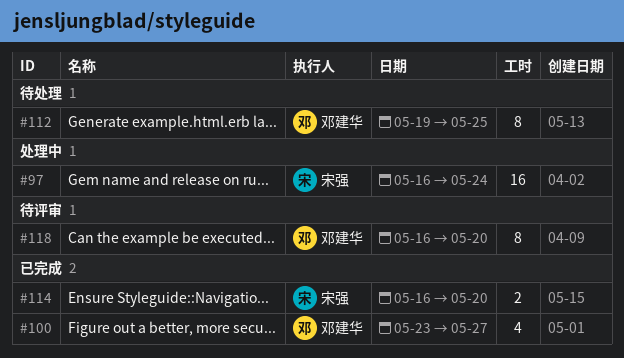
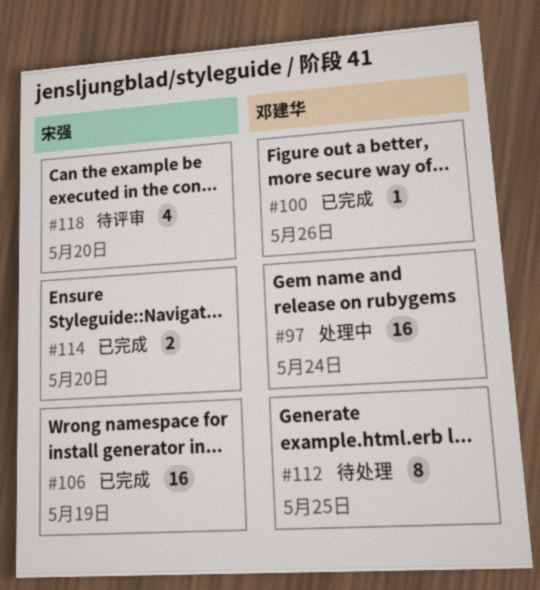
#97, owner: 宋强 -> 邓建华
#100, estimate: 4 -> 1
#100, due: May 27 -> May 26
#106: none -> present
#118, owner: 邓建华 -> 宋强
#118, estimate: 8 -> 4

